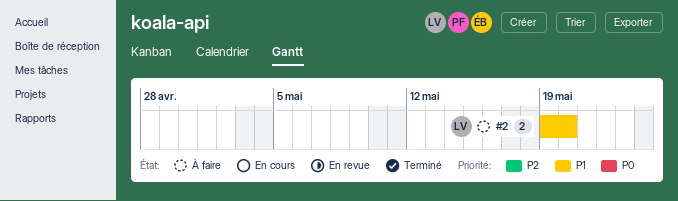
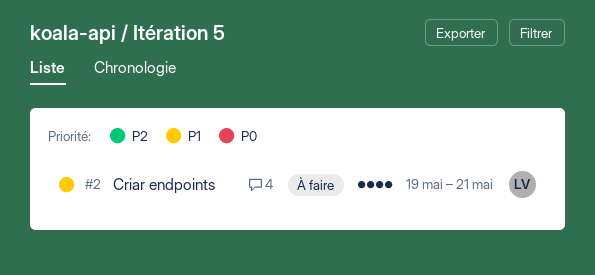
#2, estimate: 2 -> 4
#2, due: May 20 -> May 21

